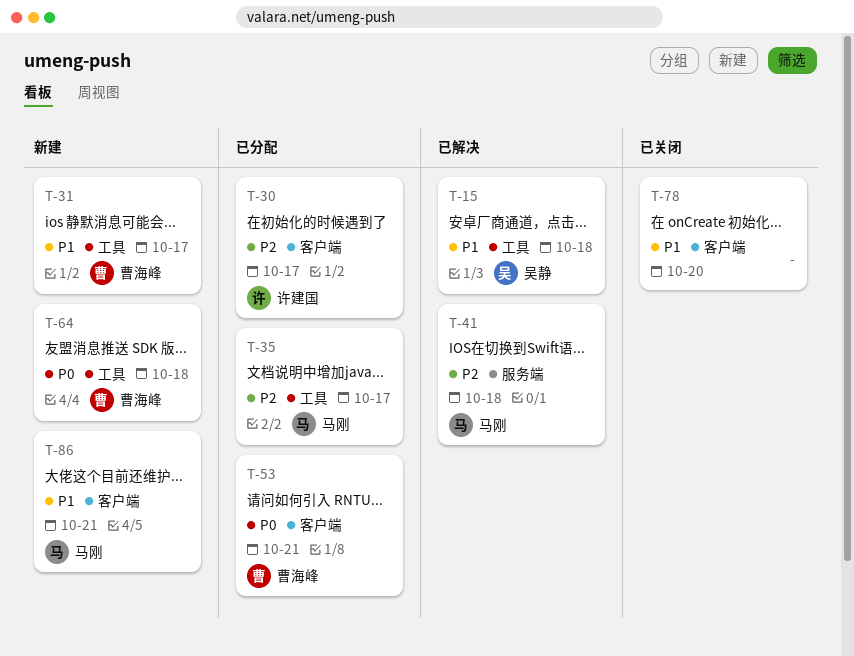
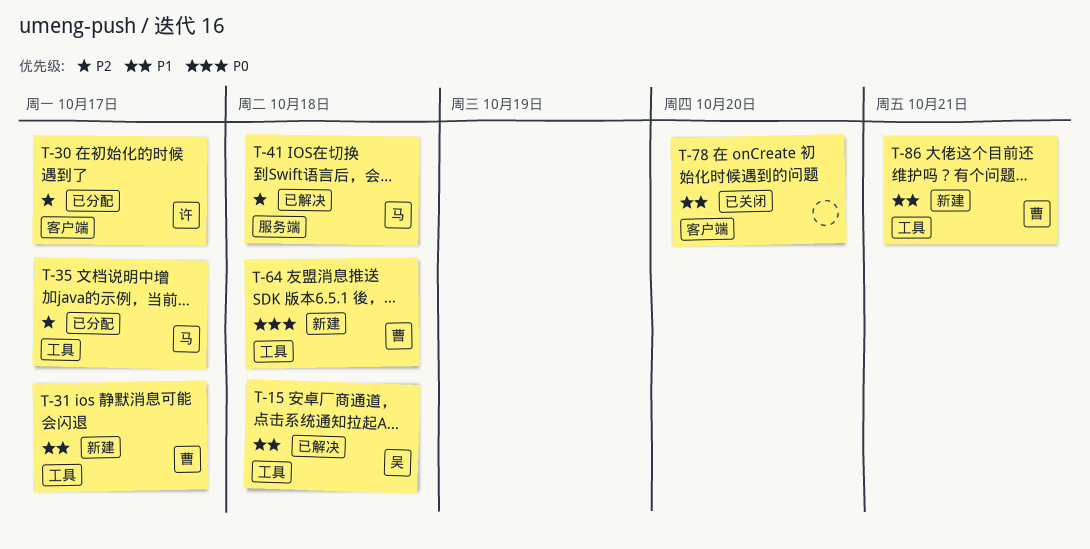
T-53: present -> none
T-86, owner: 马刚 -> 曹海峰
T-86, label: 客户端 -> 工具

